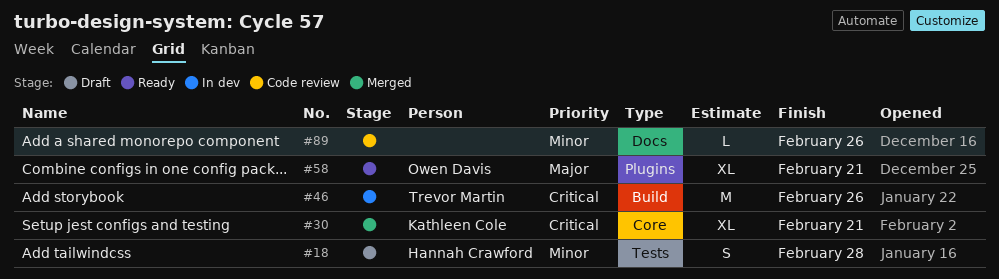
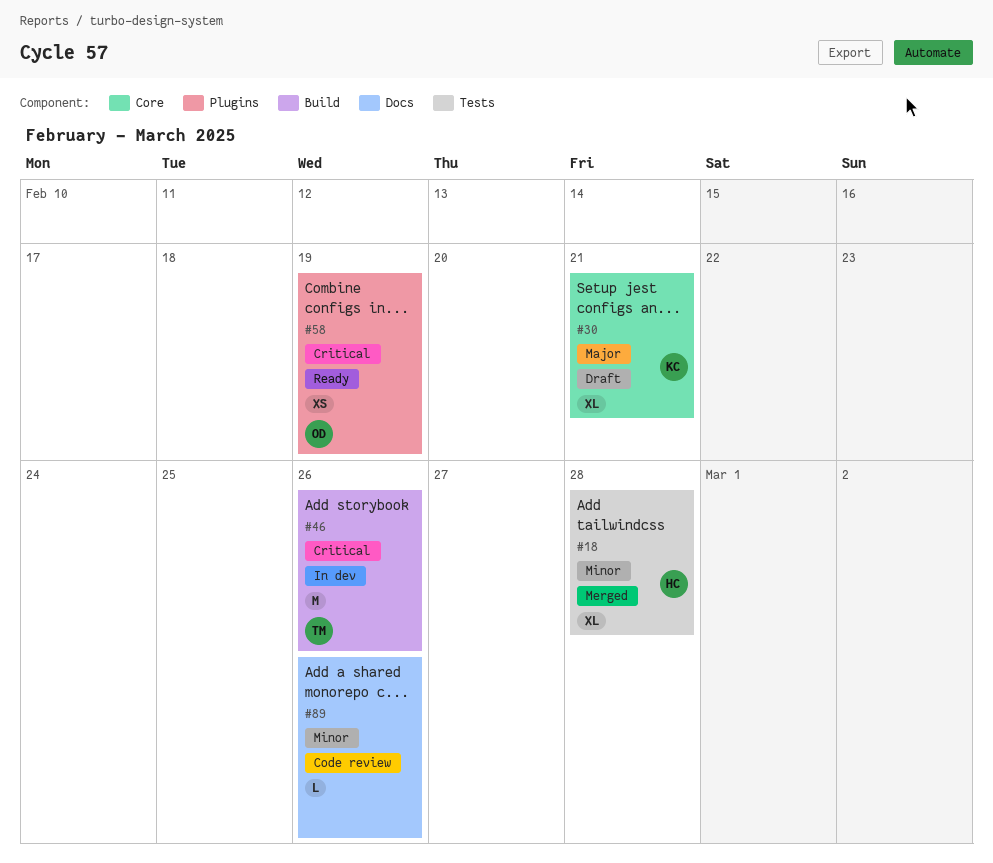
#18, status: Draft -> Merged
#18, estimate: S -> XL
#30, status: Merged -> Draft
#30, priority: Critical -> Major
#58, priority: Major -> Critical
#58, estimate: XL -> XS
#58, due: Feb 21 -> Feb 19

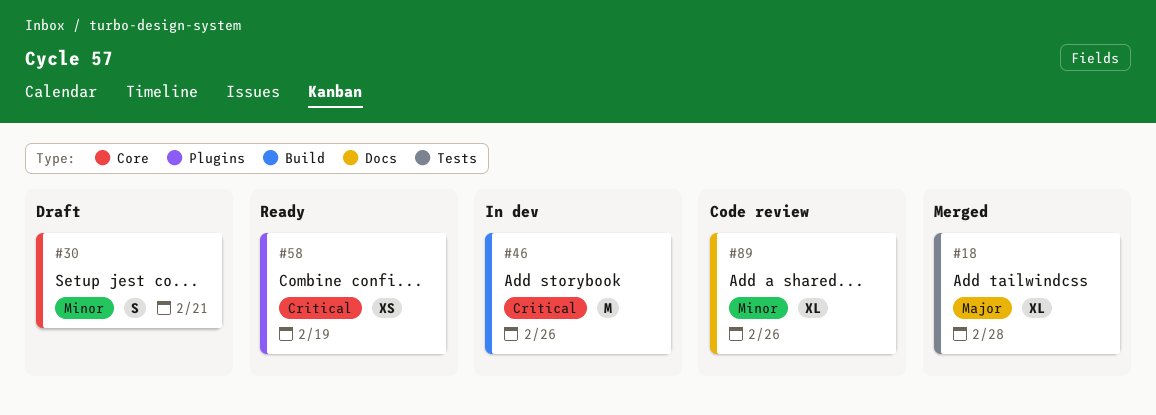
#18, priority: Minor -> Major
#30, priority: Major -> Minor
#30, estimate: XL -> S
#89, estimate: L -> XL

